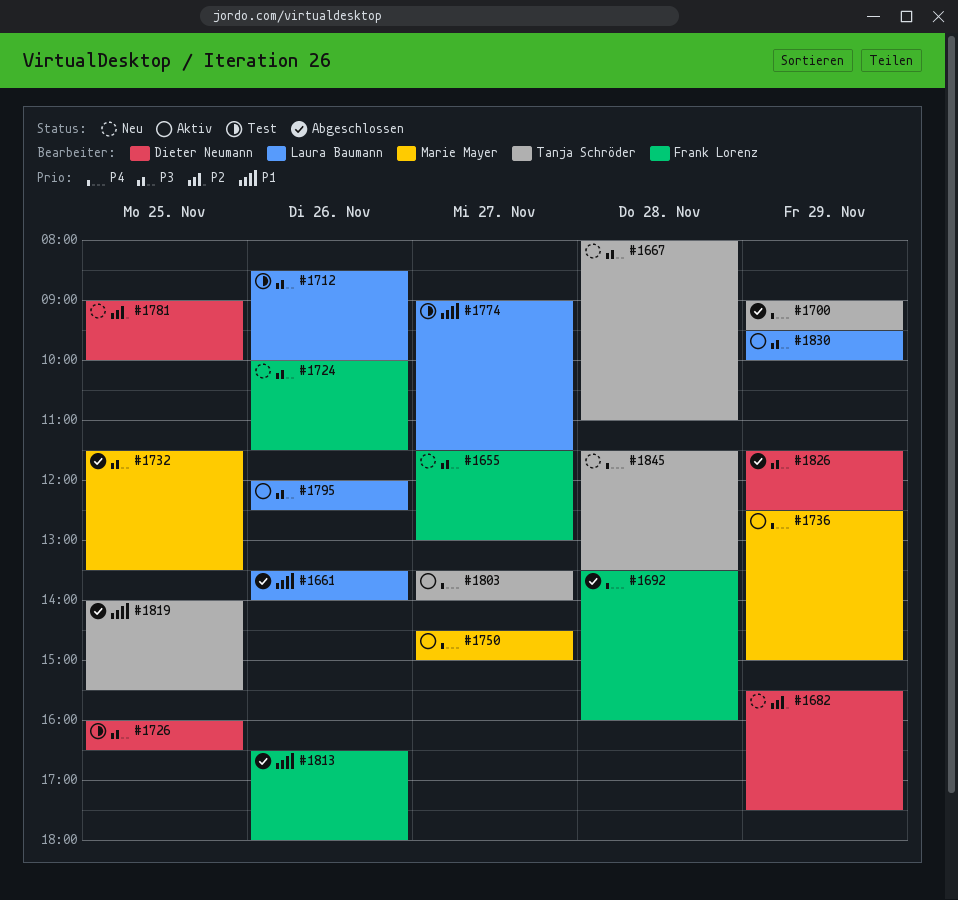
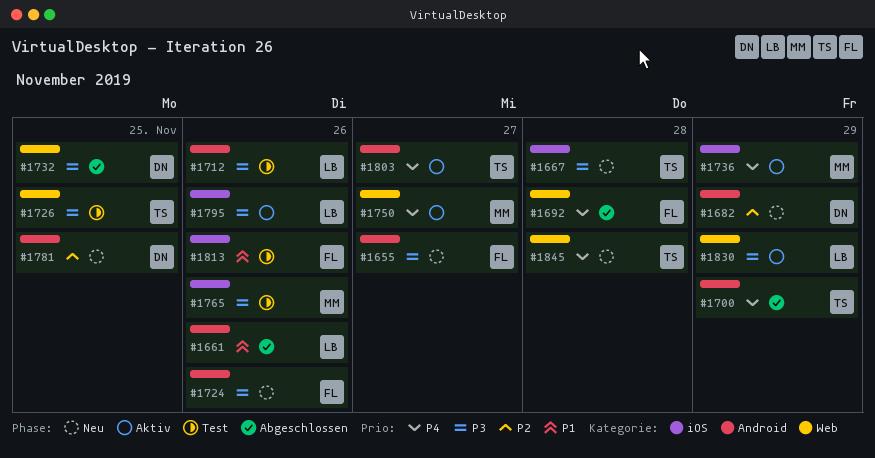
#1726, owner: Dieter Neumann -> Tanja Schröder
#1732, owner: Marie Mayer -> Dieter Neumann
#1765: none -> present
#1774: present -> none
#1813, status: Abgeschlossen -> Test
#1819: present -> none
#1826: present -> none

